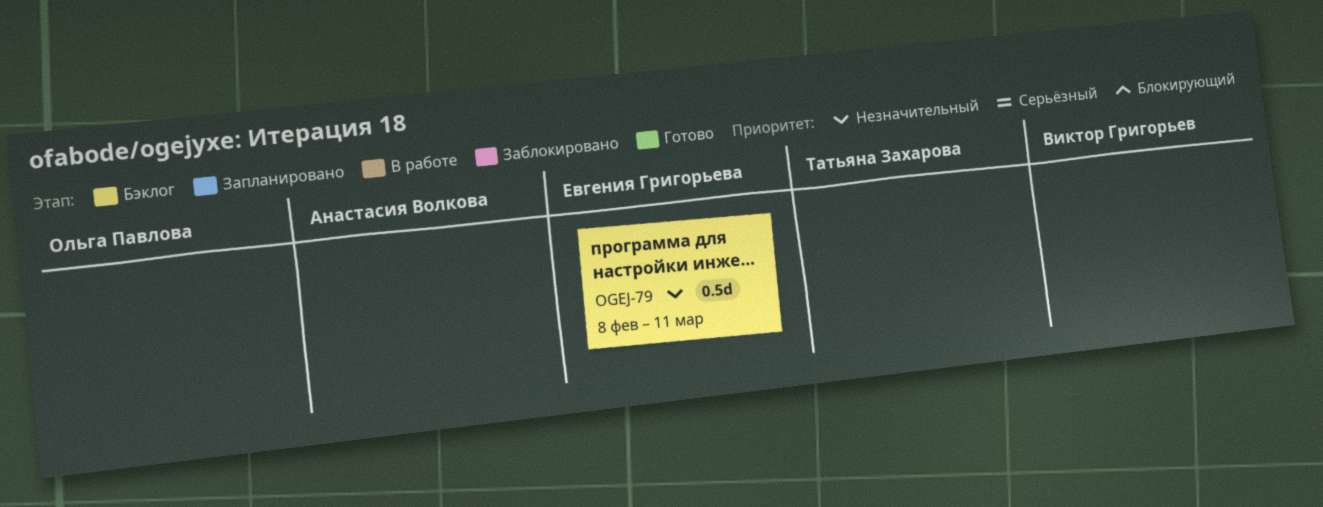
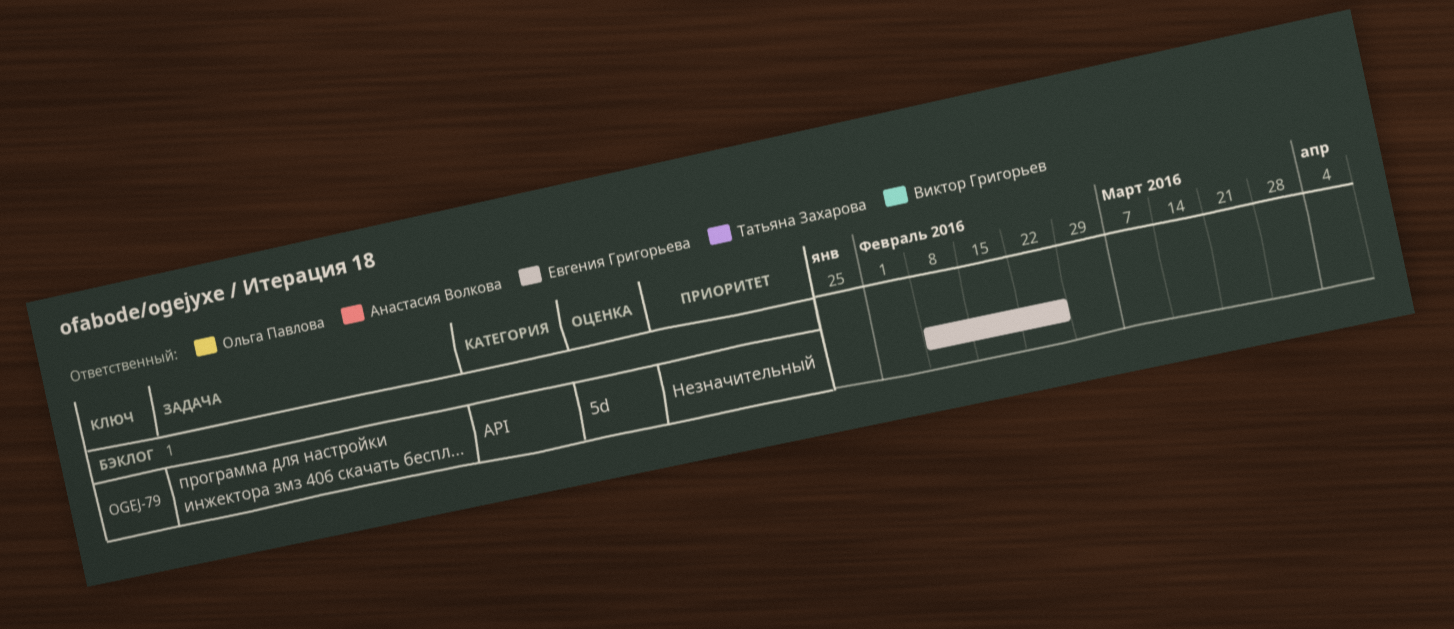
OGEJ-79, estimate: 0.5d -> 5d
OGEJ-79, due: Mar 11 -> Feb 26

